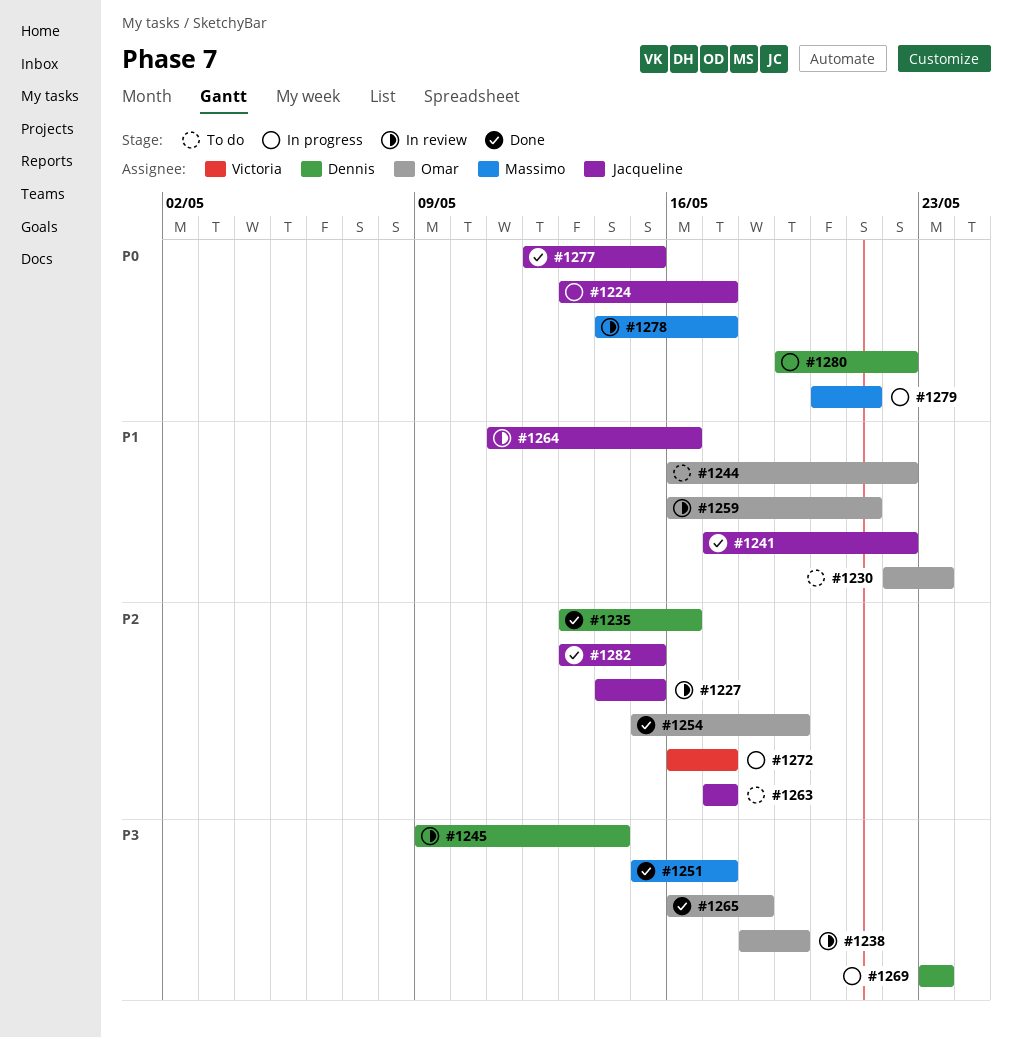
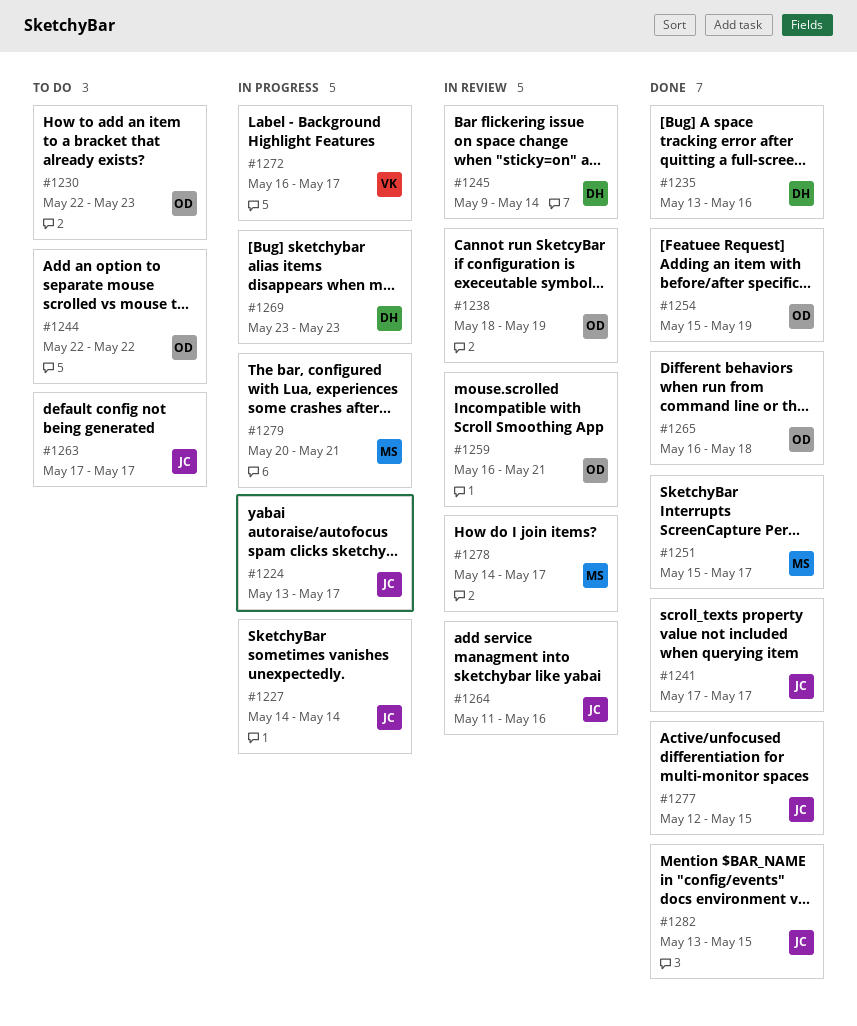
#1227, status: In review -> In progress
#1227, due: May 15 -> May 14
#1241, due: May 22 -> May 17
#1244, start: May 16 -> May 22
#1280: present -> none

